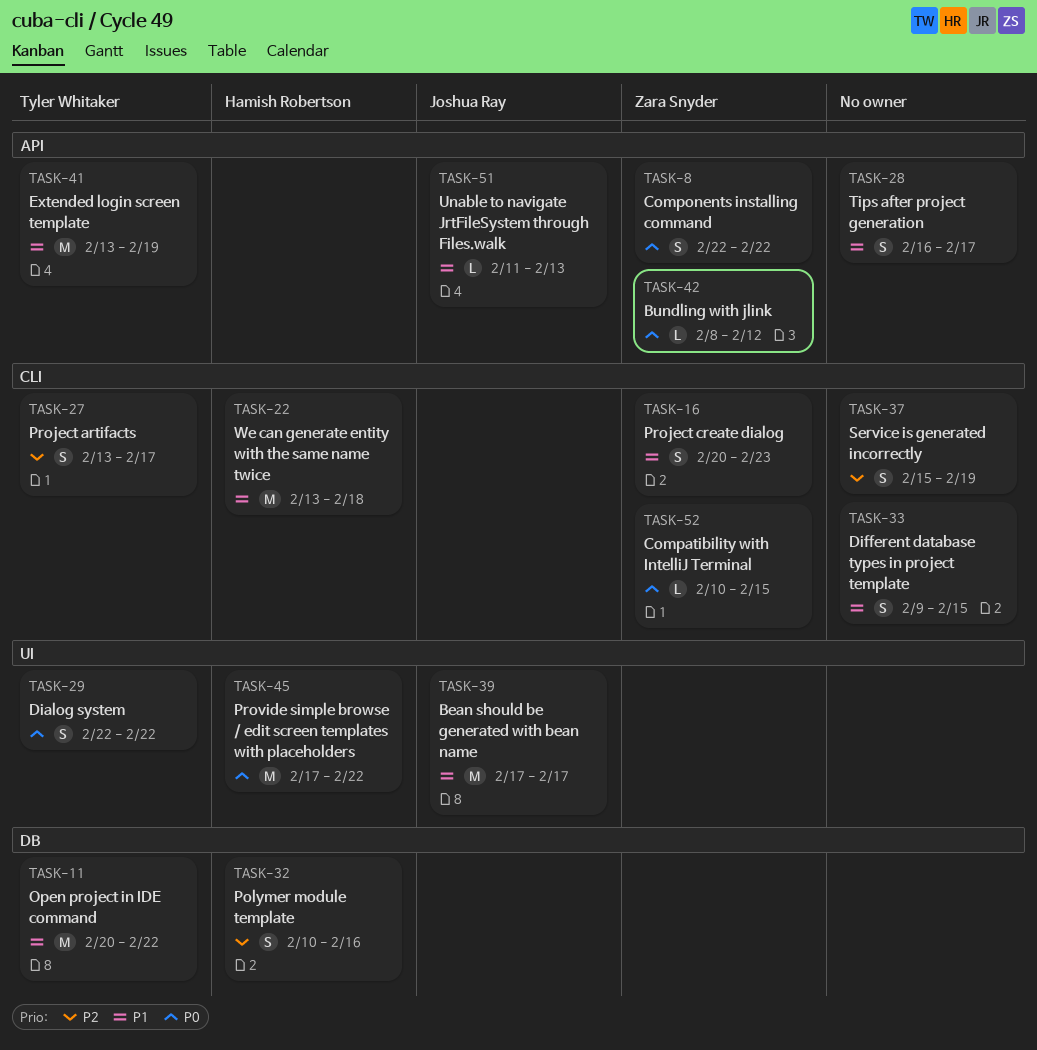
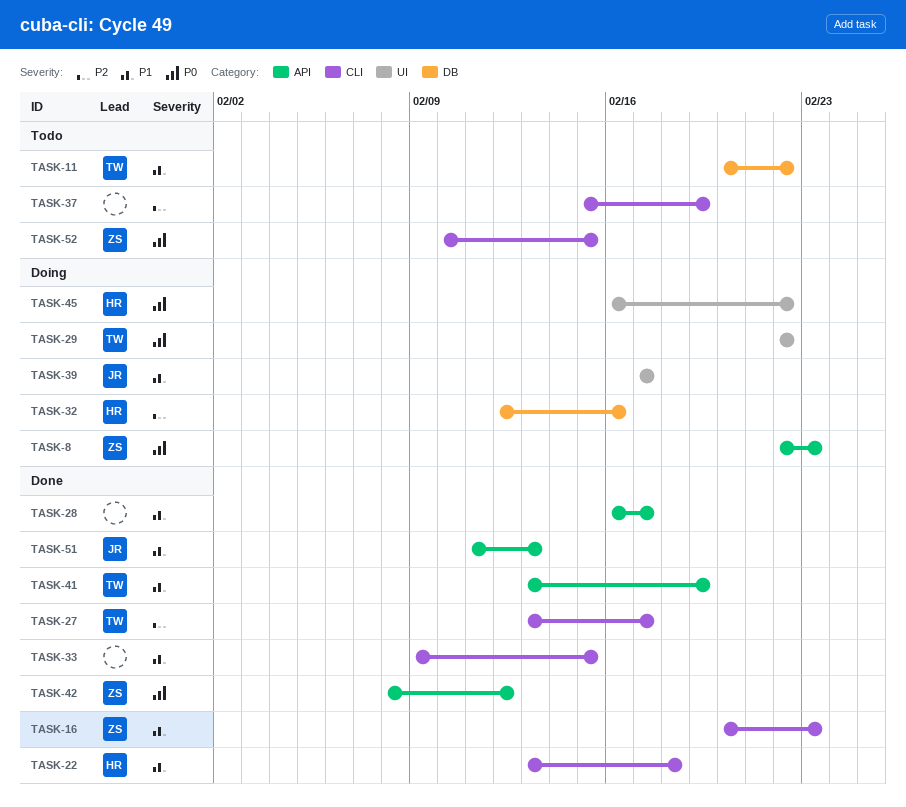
TASK-8, due: Feb 22 -> Feb 23
TASK-32, start: Feb 10 -> Feb 12
TASK-45, start: Feb 17 -> Feb 16

